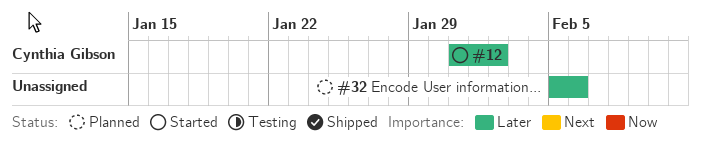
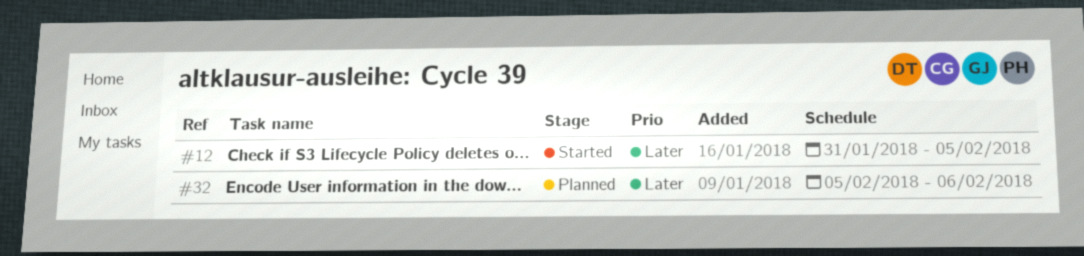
#12, due: Feb 2 -> Feb 5

